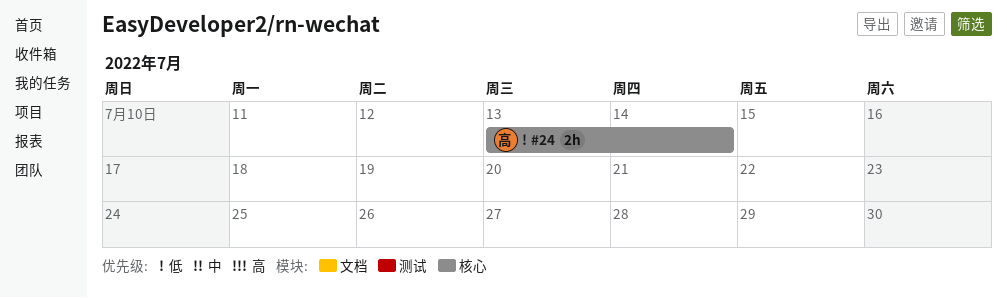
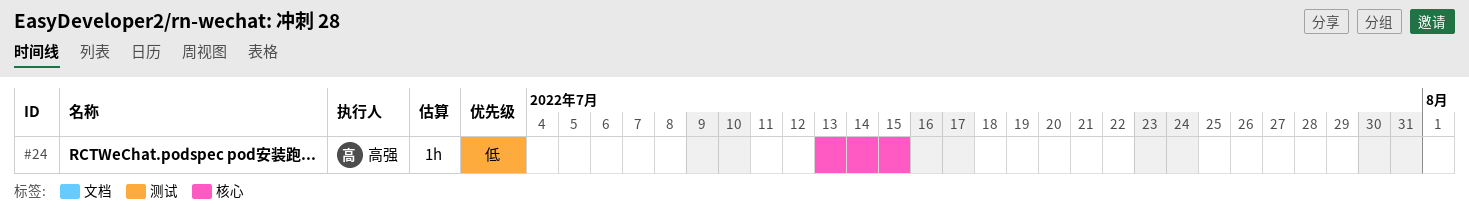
#24, estimate: 2h -> 1h
#24, due: Jul 14 -> Jul 15

